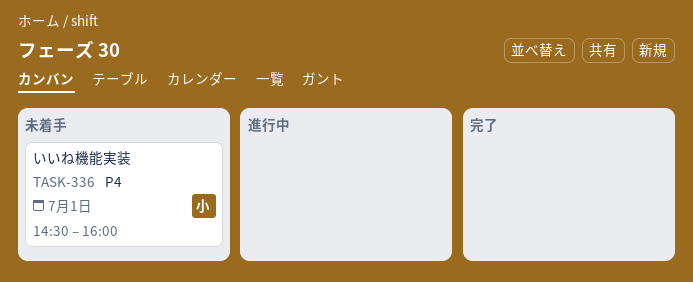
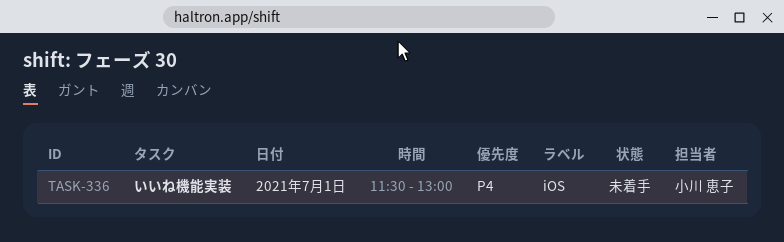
TASK-336, begins: 14:30 -> 11:30
TASK-336, ends: 16:00 -> 13:00

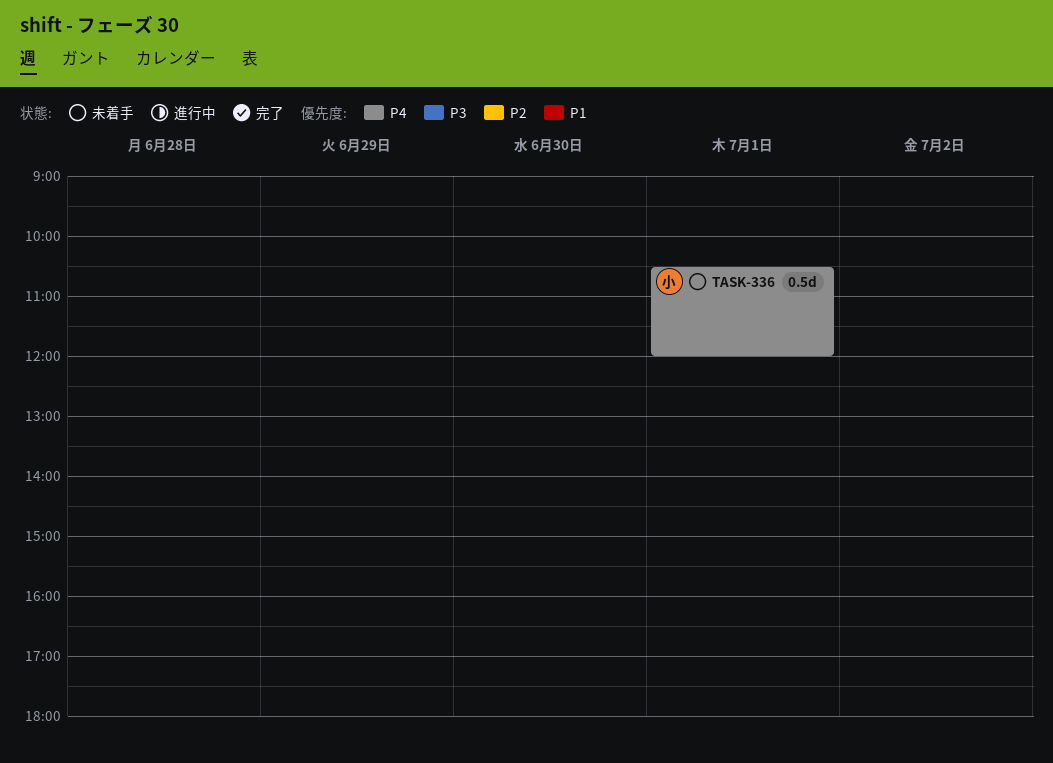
TASK-336, begins: 11:30 -> 10:30
TASK-336, ends: 13:00 -> 12:00

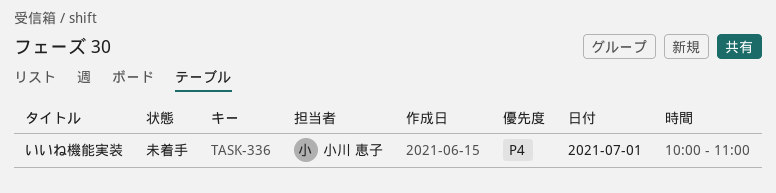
TASK-336, begins: 10:30 -> 10:00
TASK-336, ends: 12:00 -> 11:00

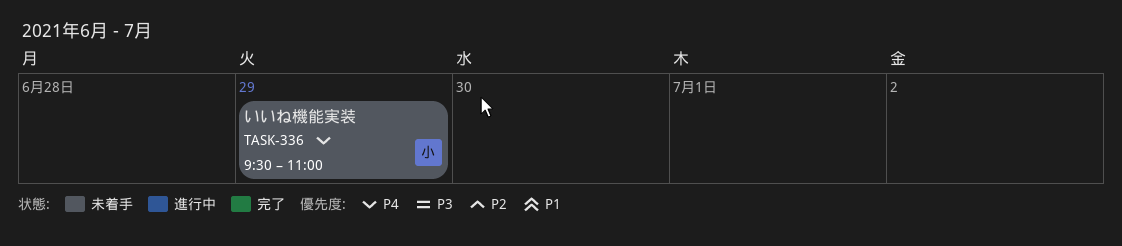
TASK-336, day: Jul 1 -> Jun 29
TASK-336, begins: 10:00 -> 09:30

